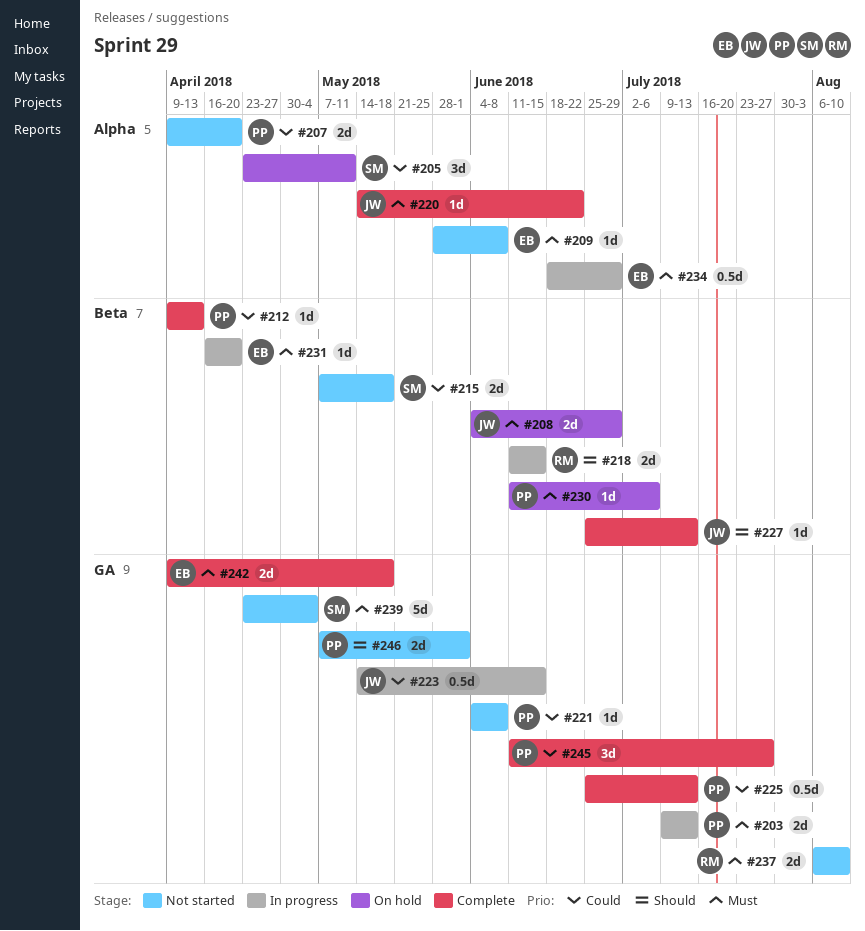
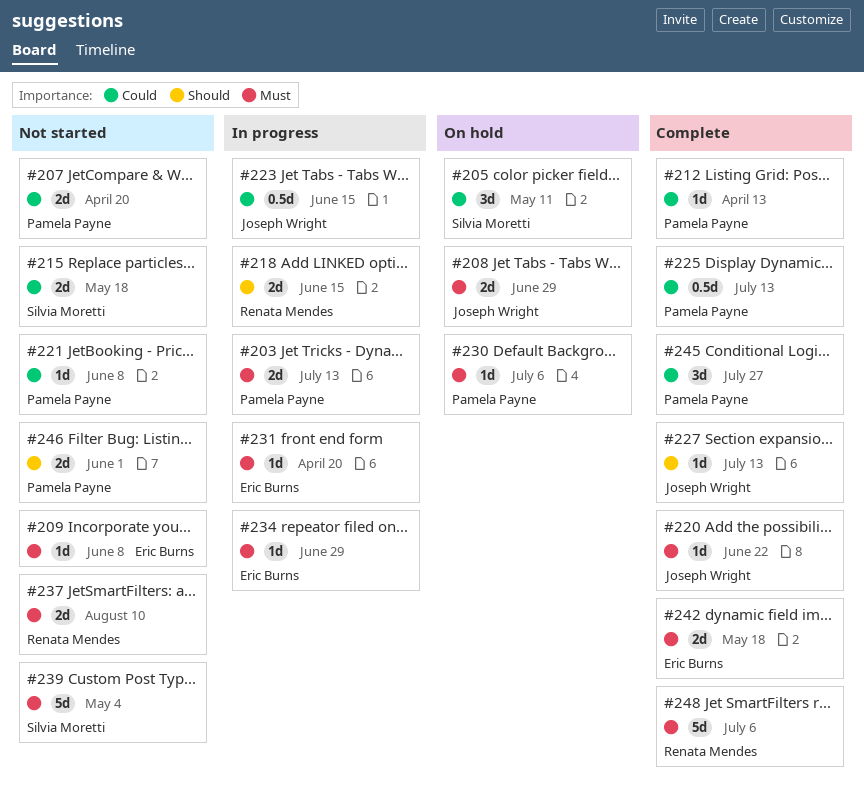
#234, estimate: 0.5d -> 1d
#248: none -> present

